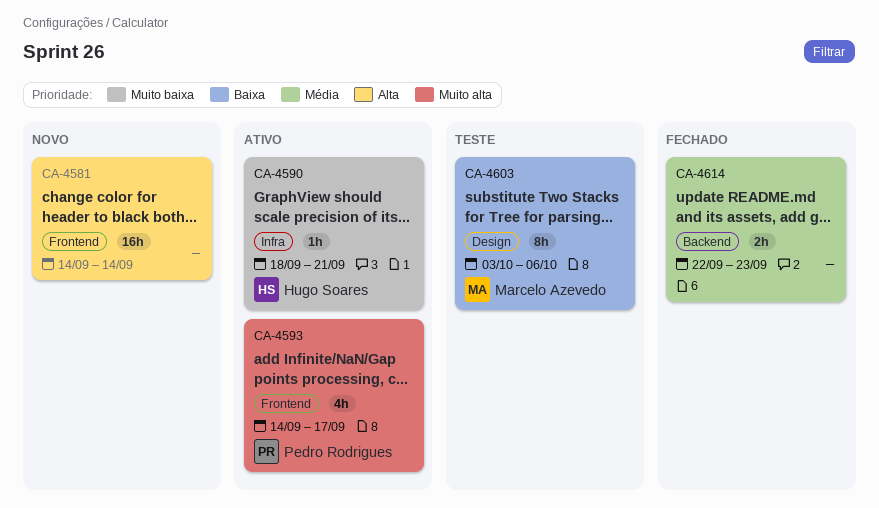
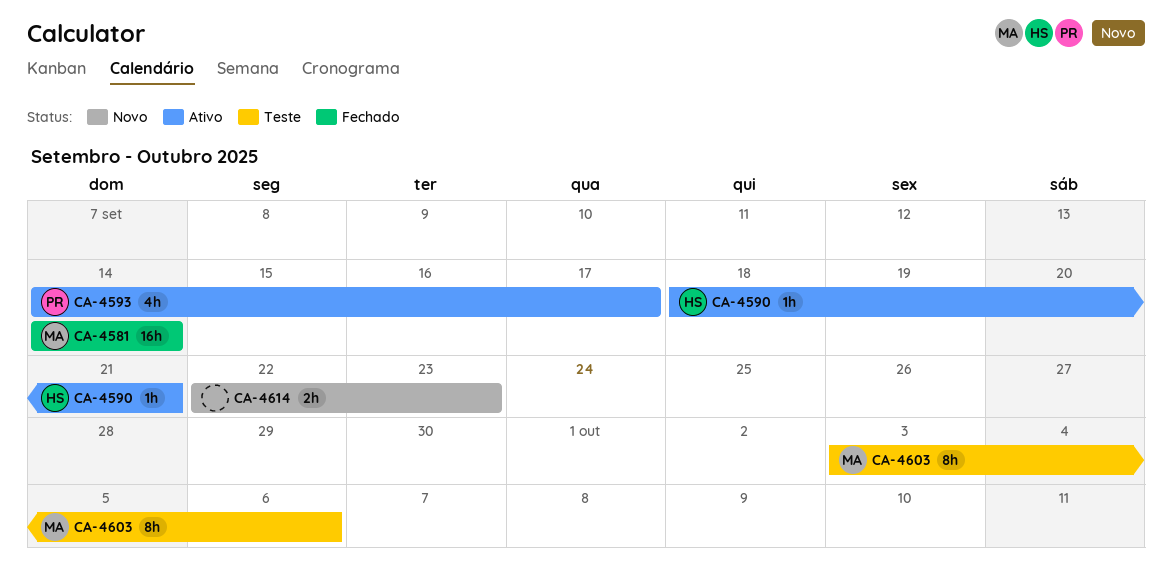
CA-4581, status: Novo -> Fechado
CA-4581, owner: none -> Marcelo Azevedo
CA-4614, status: Fechado -> Novo

